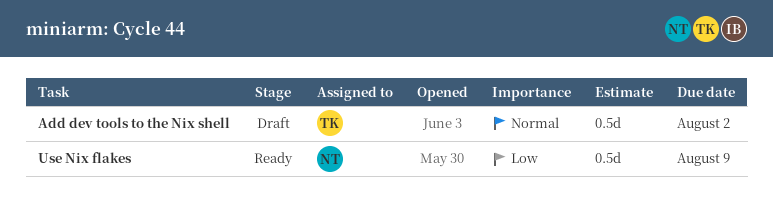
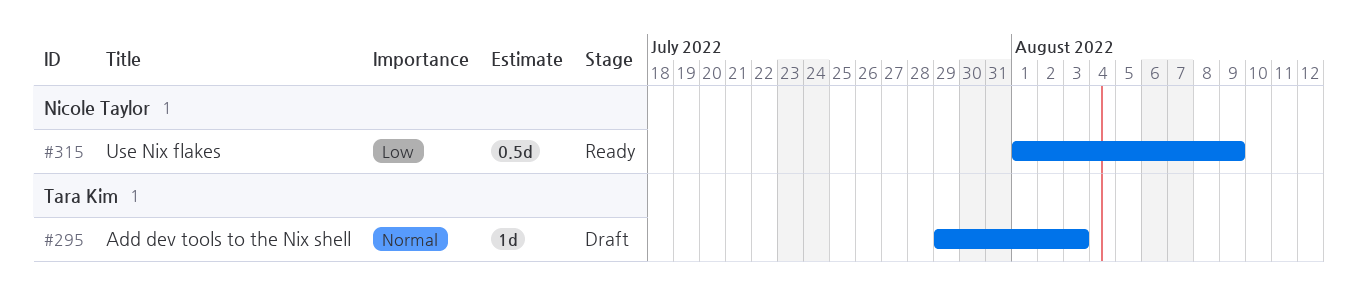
Add dev tools to the Nix shell, estimate: 0.5d -> 1d
Add dev tools to the Nix shell, due: Aug 2 -> Aug 3

